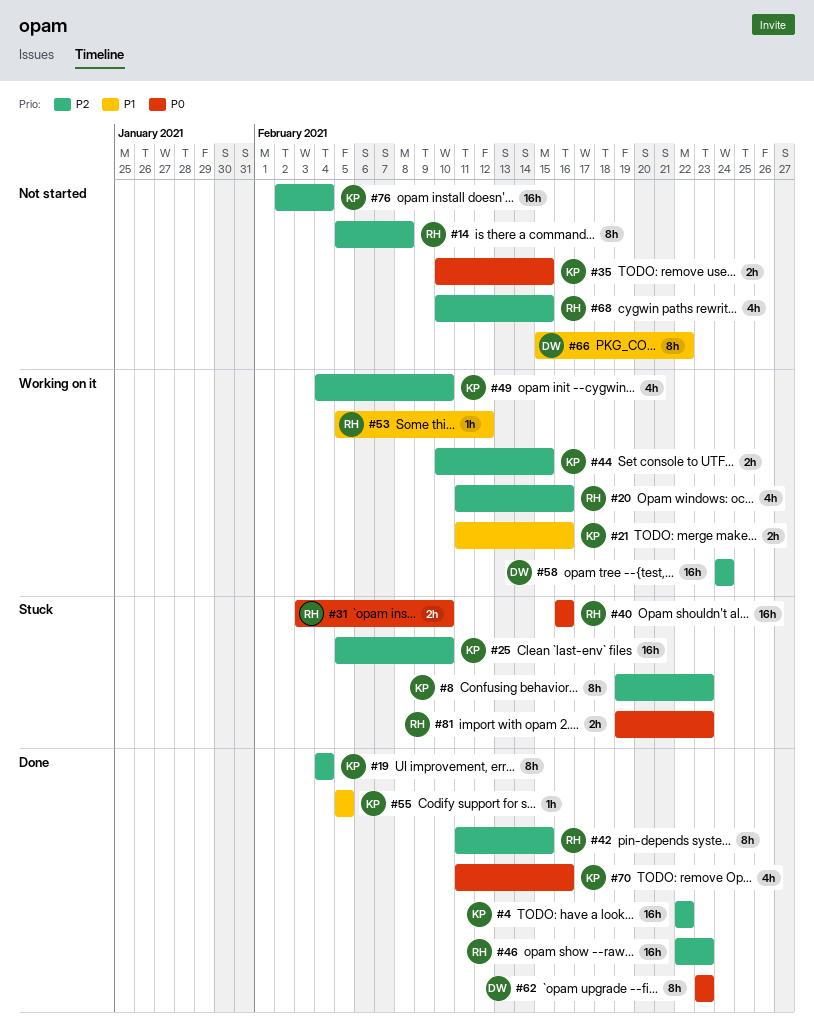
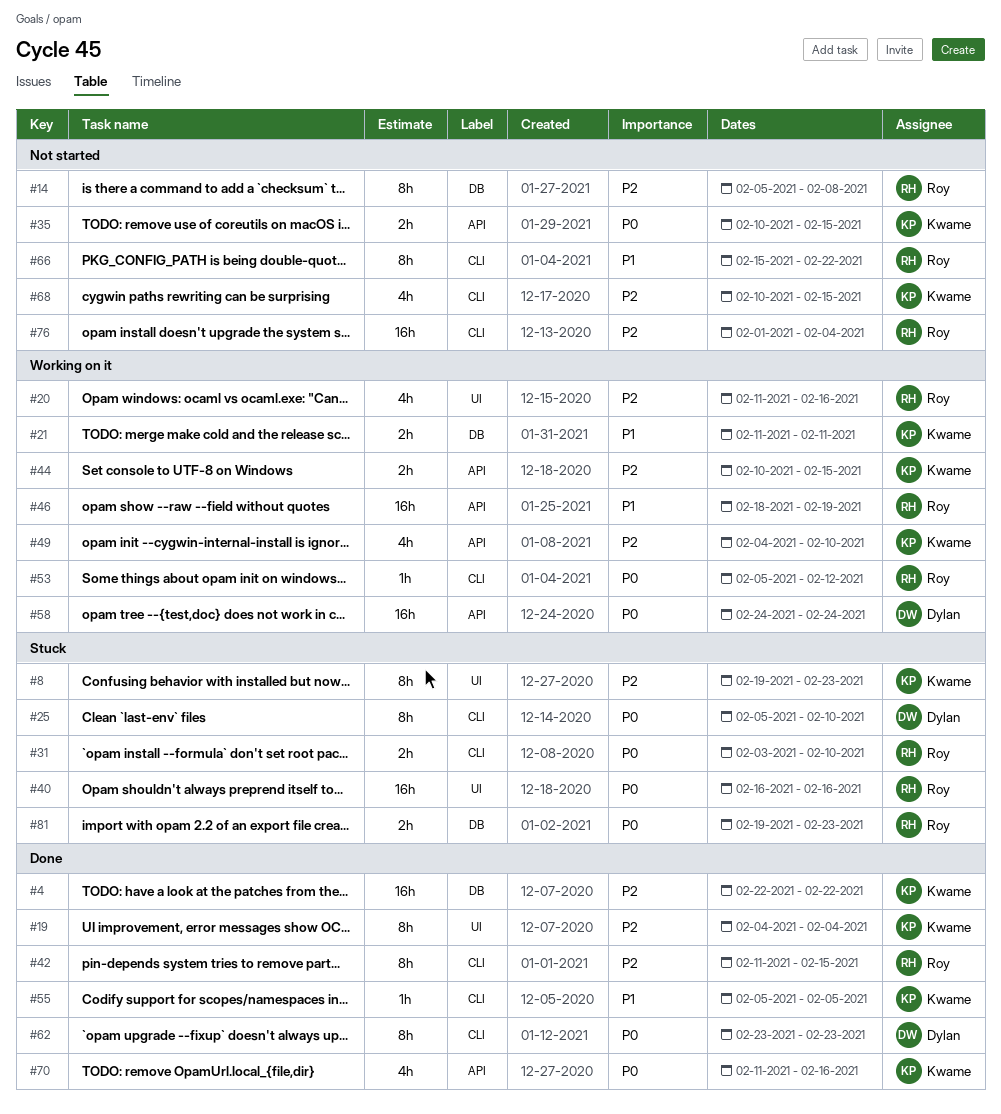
#21, due: Feb 16 -> Feb 11
#25, owner: Kwame -> Dylan
#25, priority: P2 -> P0
#25, estimate: 16h -> 8h
#46, status: Done -> Working on it
#46, priority: P2 -> P1
#46, start: Feb 22 -> Feb 18
#46, due: Feb 23 -> Feb 19
#53, priority: P1 -> P0
#58, priority: P2 -> P0
#66, owner: Dylan -> Roy
#68, owner: Roy -> Kwame
#76, owner: Kwame -> Roy
#76, start: Feb 2 -> Feb 1

